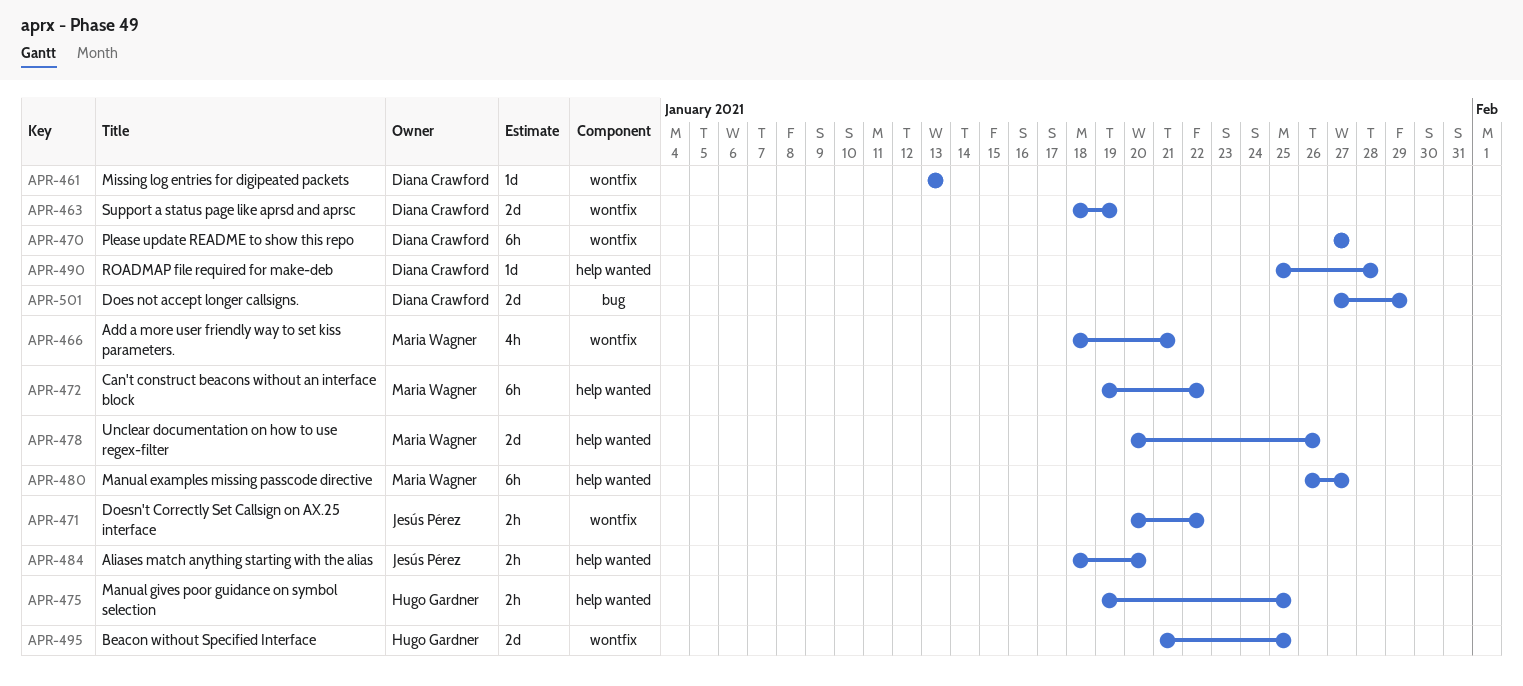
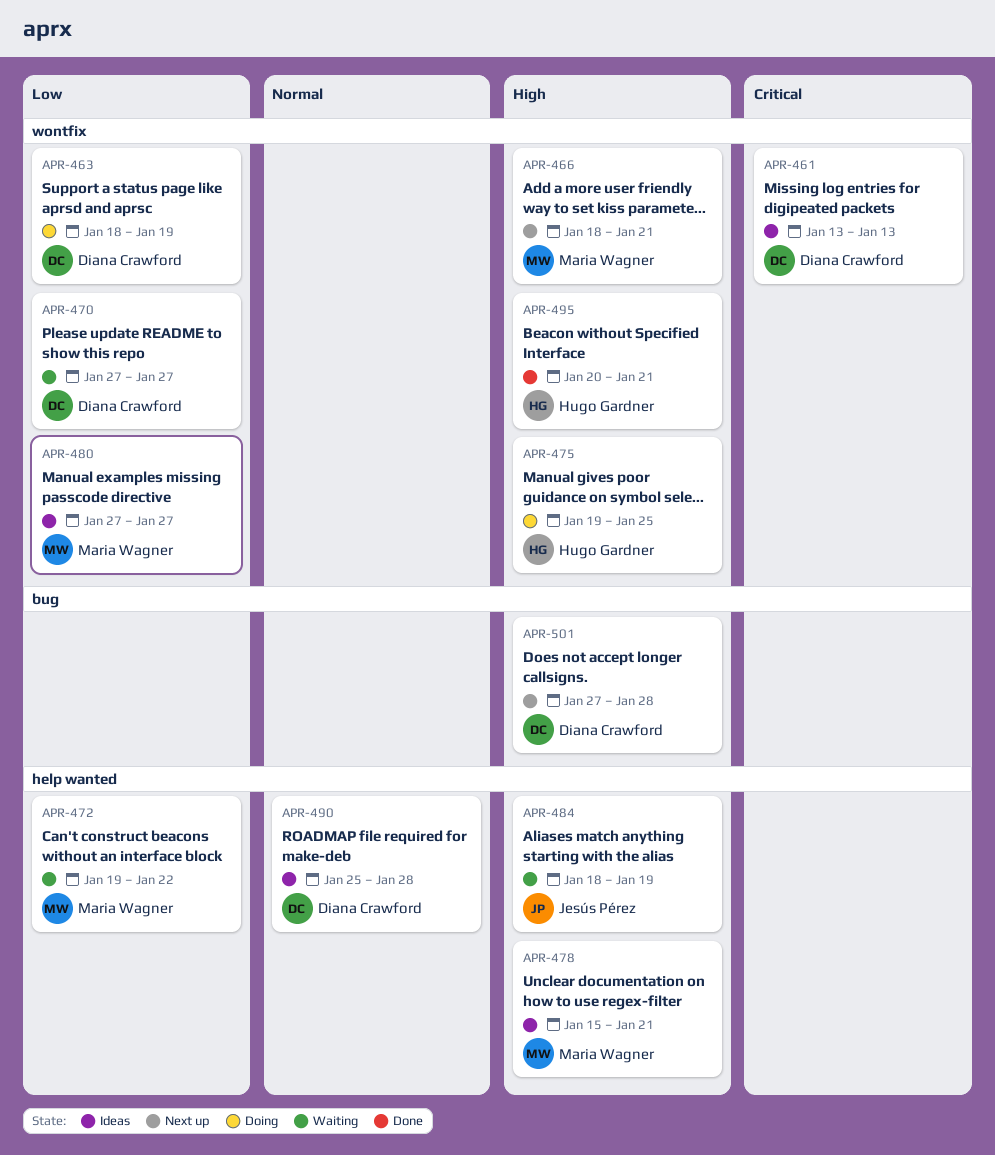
APR-471: present -> none
APR-475, label: help wanted -> wontfix
APR-478, start: Jan 20 -> Jan 15
APR-478, due: Jan 26 -> Jan 21
APR-480, label: help wanted -> wontfix
APR-480, start: Jan 26 -> Jan 27
APR-484, due: Jan 20 -> Jan 19
APR-495, start: Jan 21 -> Jan 20
APR-495, due: Jan 25 -> Jan 21
APR-501, due: Jan 29 -> Jan 28

